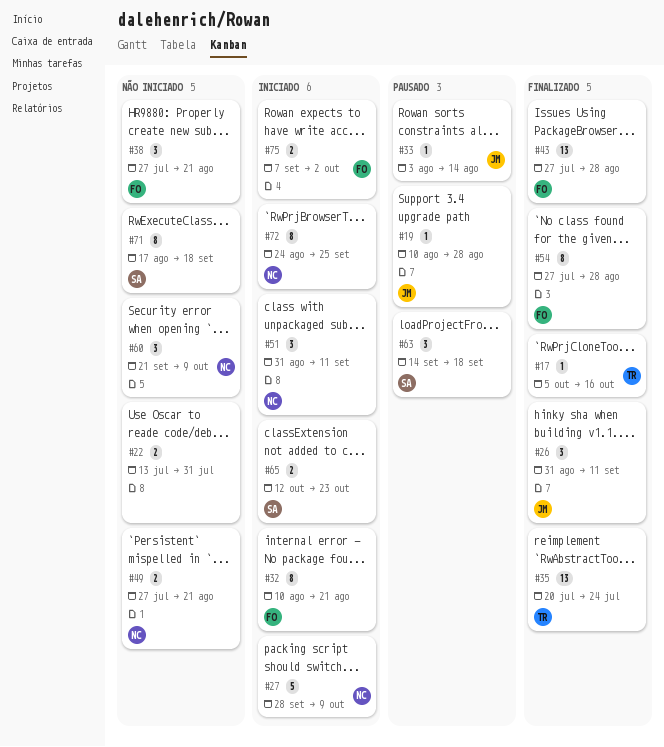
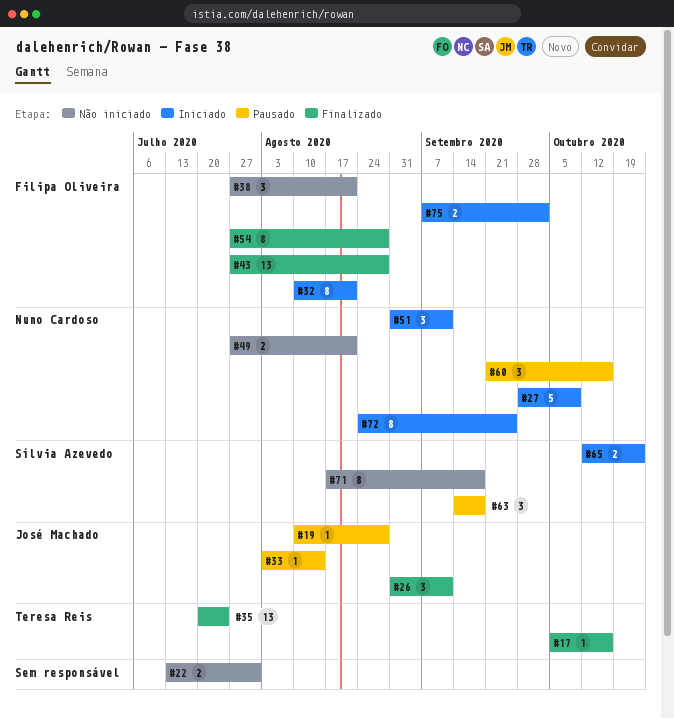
#60, status: Não iniciado -> Pausado
#60, due: Oct 9 -> Oct 16

